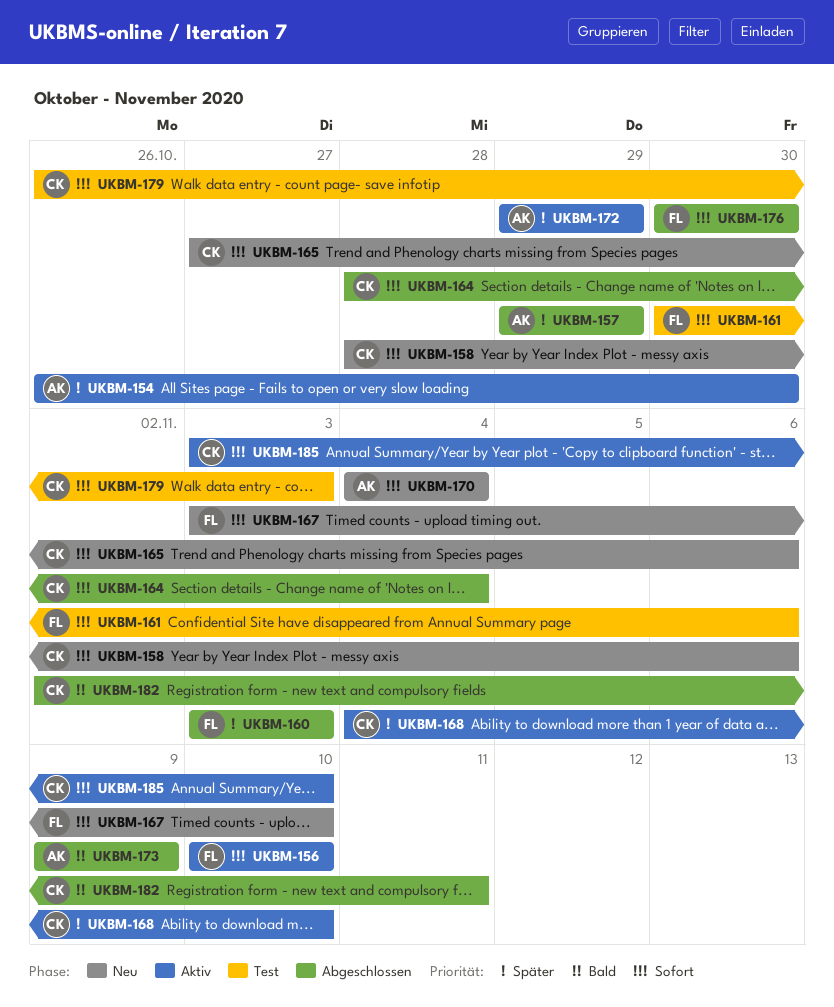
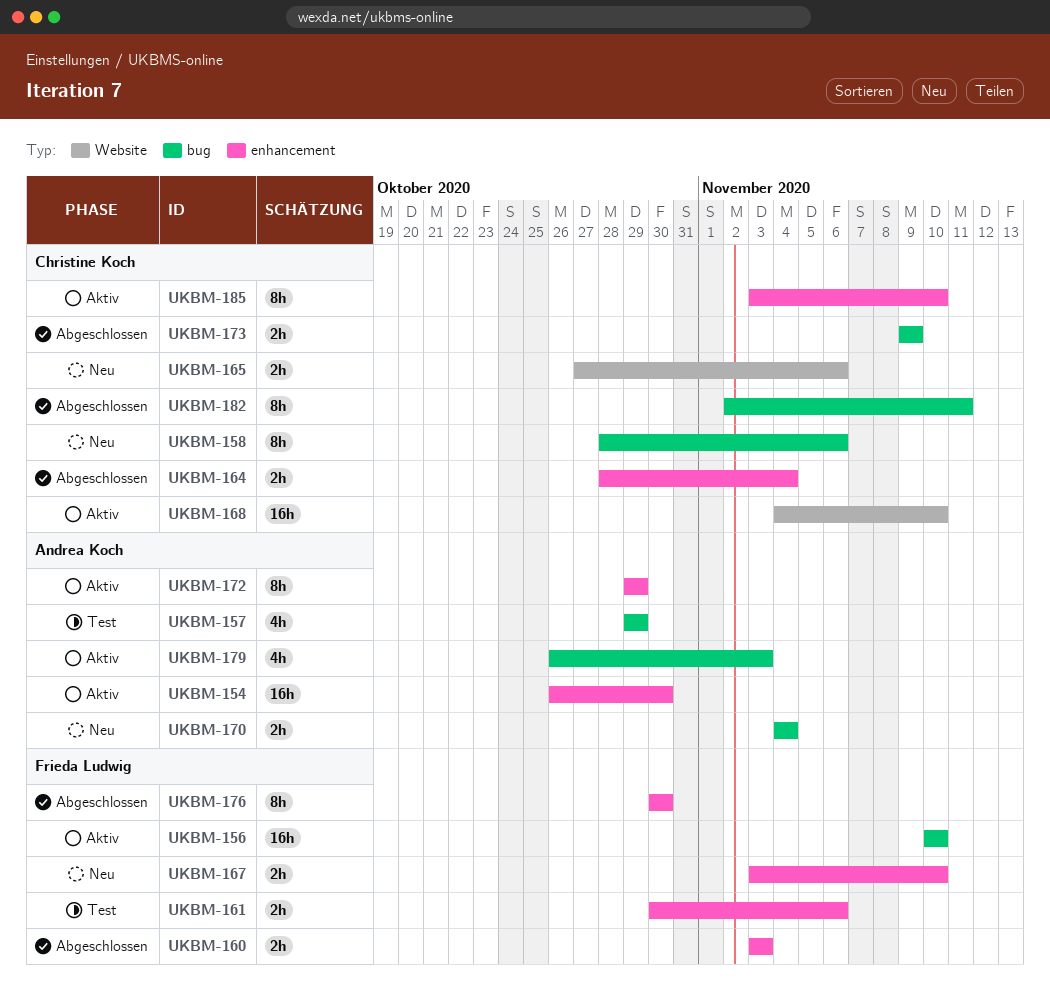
UKBM-157, status: Abgeschlossen -> Test
UKBM-173, owner: Andrea Koch -> Christine Koch
UKBM-179, status: Test -> Aktiv
UKBM-179, owner: Christine Koch -> Andrea Koch

